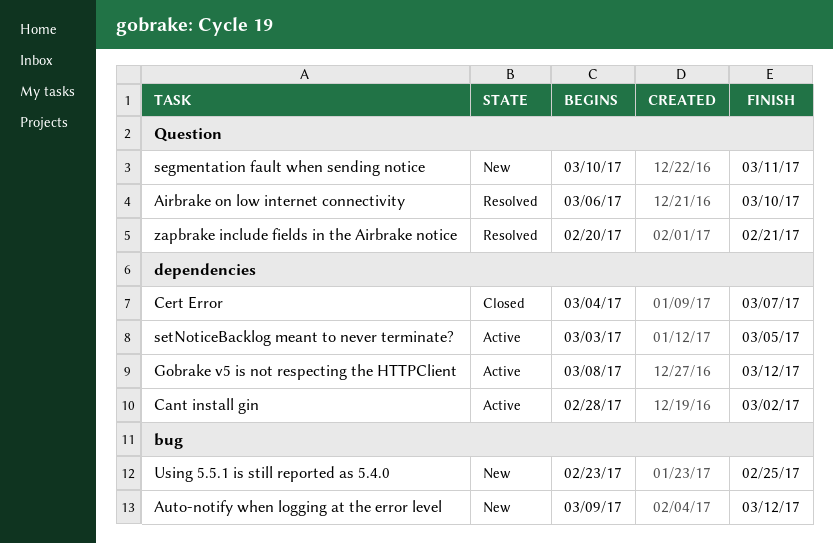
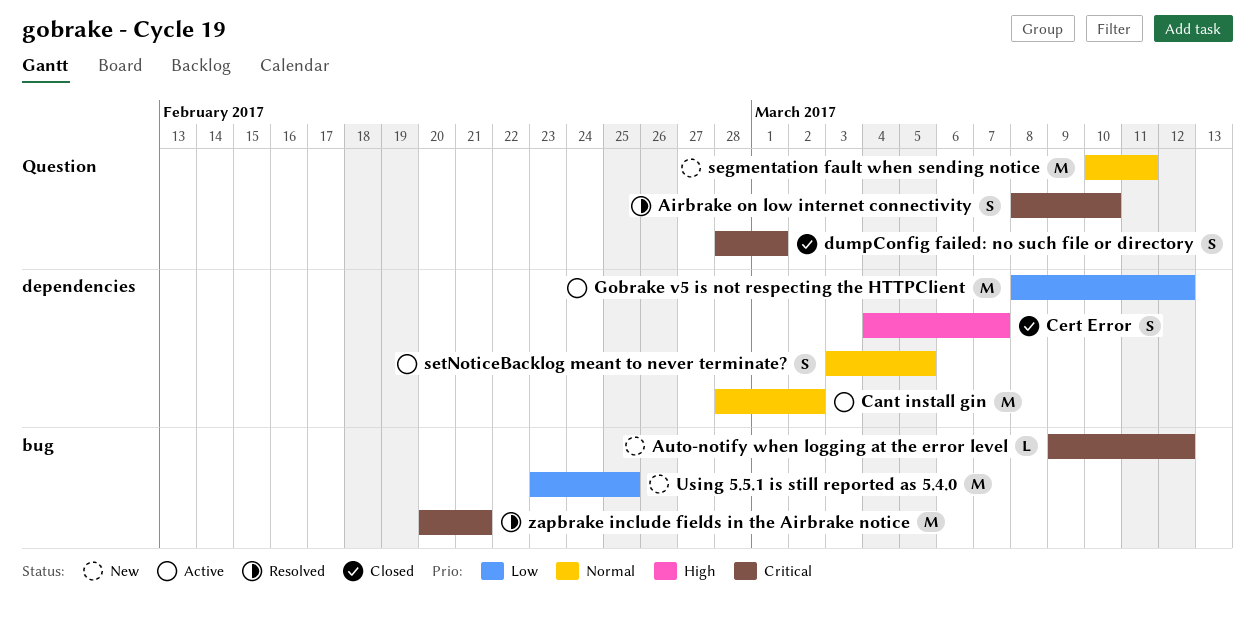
Airbrake on low internet connectivity, start: Mar 6 -> Mar 8
dumpConfig failed: no such file or directory: none -> present
zapbrake include fields in the Airbrake notice, label: Question -> bug

